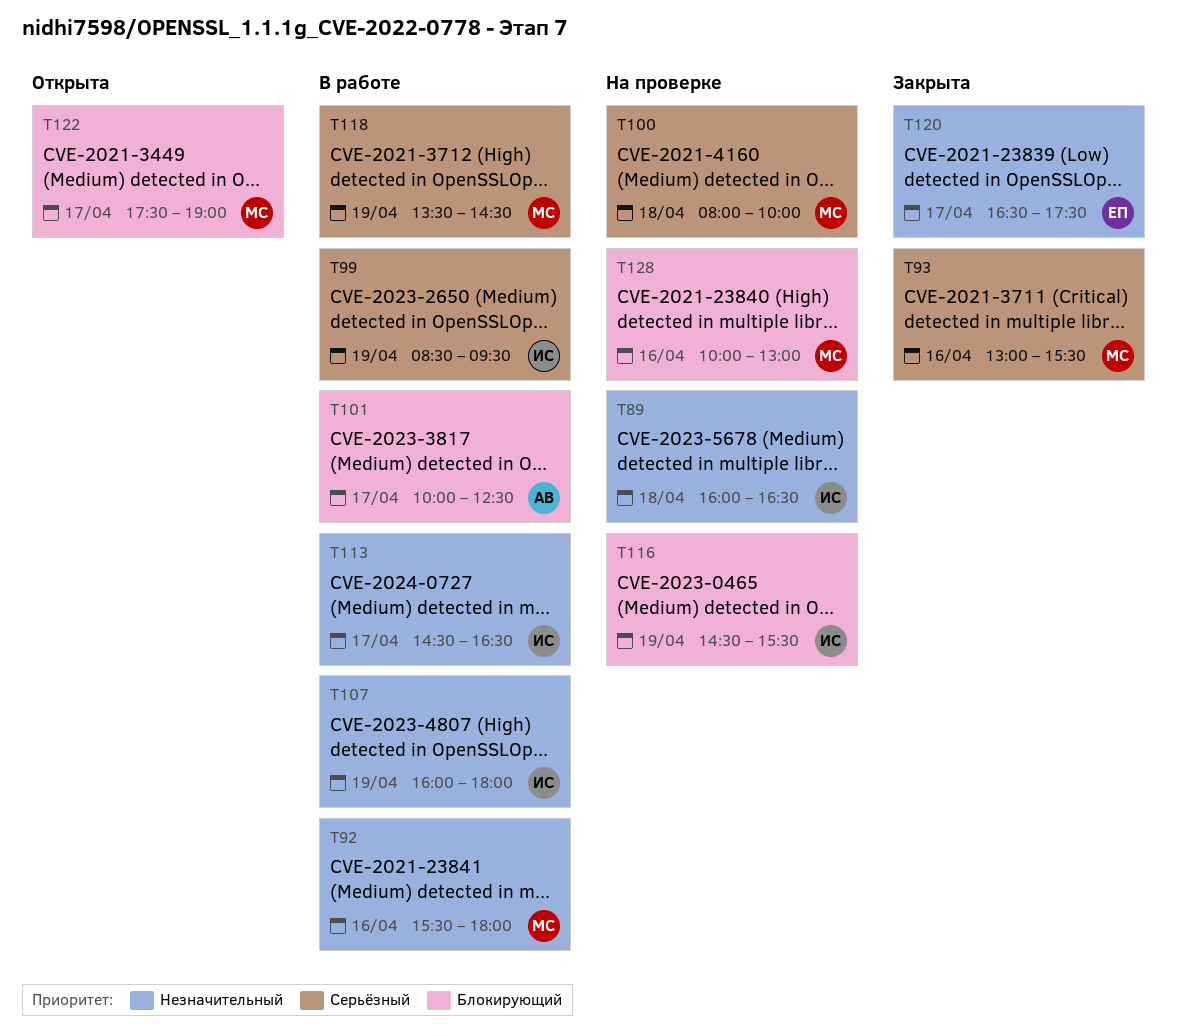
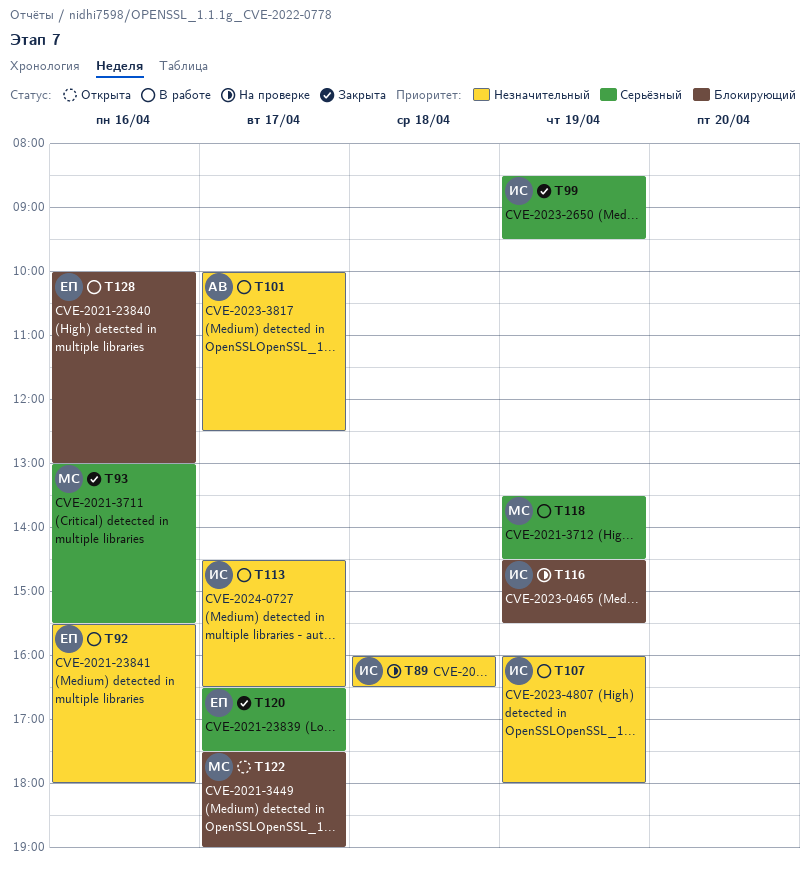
T92, owner: МС -> ЕП
T99, status: В работе -> Закрыта
T100: present -> none
T101, priority: Блокирующий -> Незначительный
T120, priority: Незначительный -> Серьёзный
T128, status: На проверке -> В работе
T128, owner: МС -> ЕП

